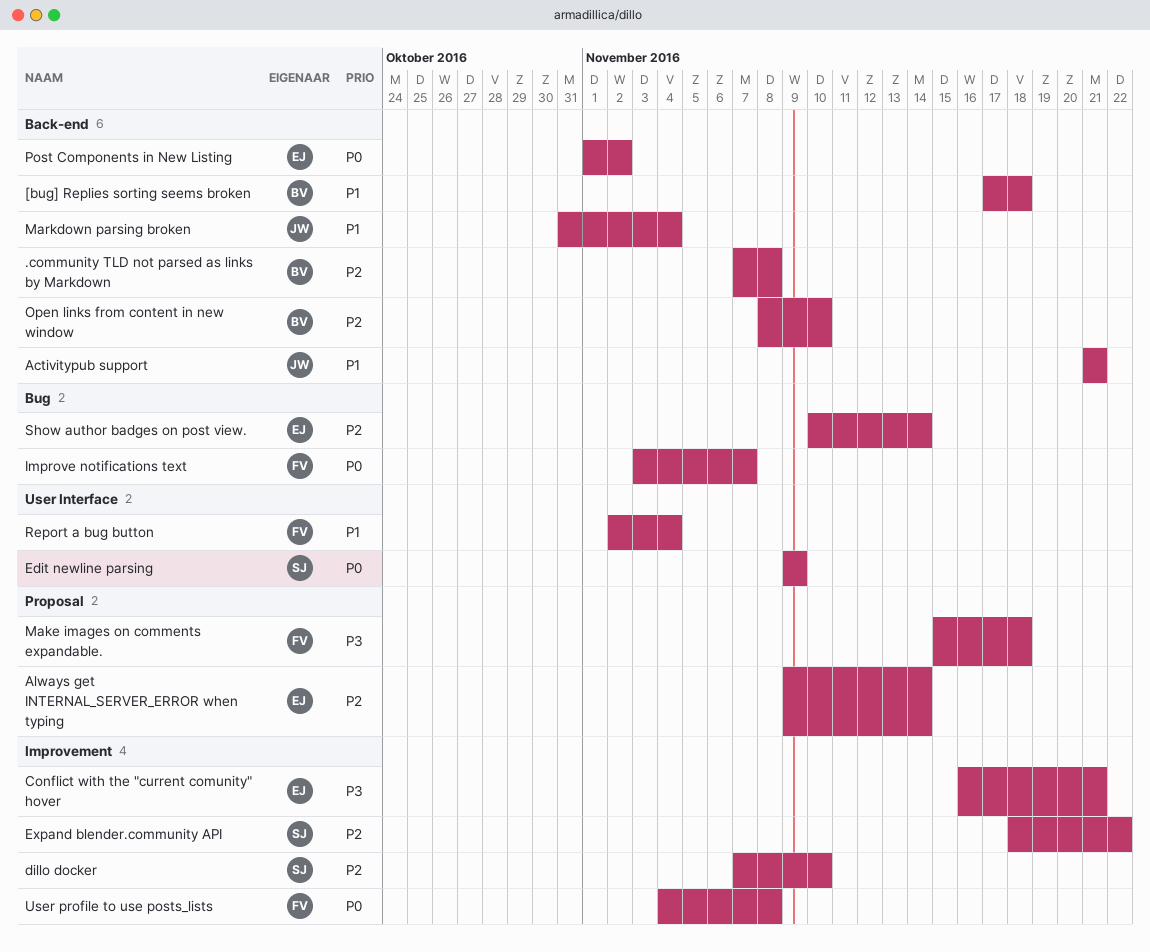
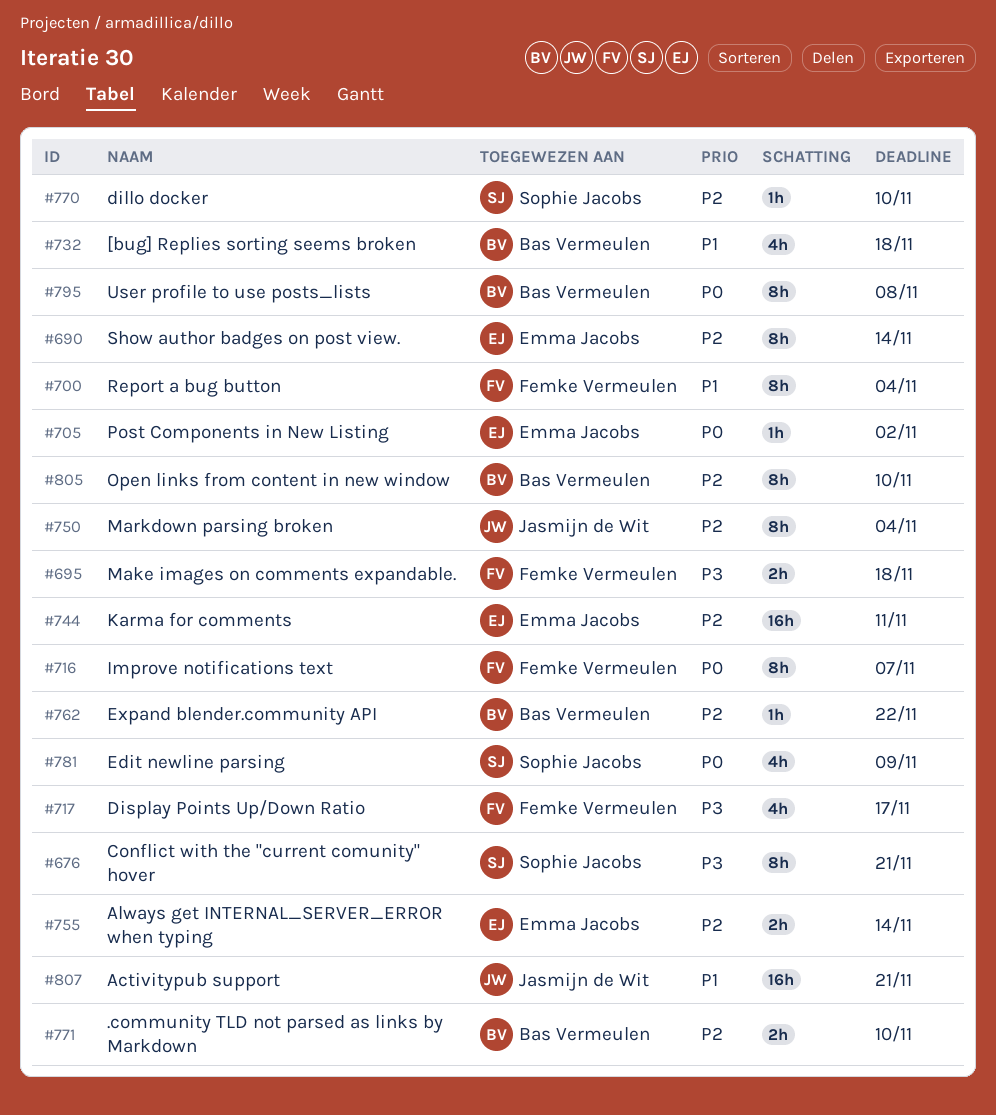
.community TLD not parsed as links by Markdown, due: Nov 8 -> Nov 10
Conflict with the "current comunity" hover, owner: Emma Jacobs -> Sophie Jacobs
Display Points Up/Down Ratio: none -> present
Expand blender.community API, owner: Sophie Jacobs -> Bas Vermeulen
Karma for comments: none -> present
Markdown parsing broken, priority: P1 -> P2
User profile to use posts_lists, owner: Femke Vermeulen -> Bas Vermeulen

